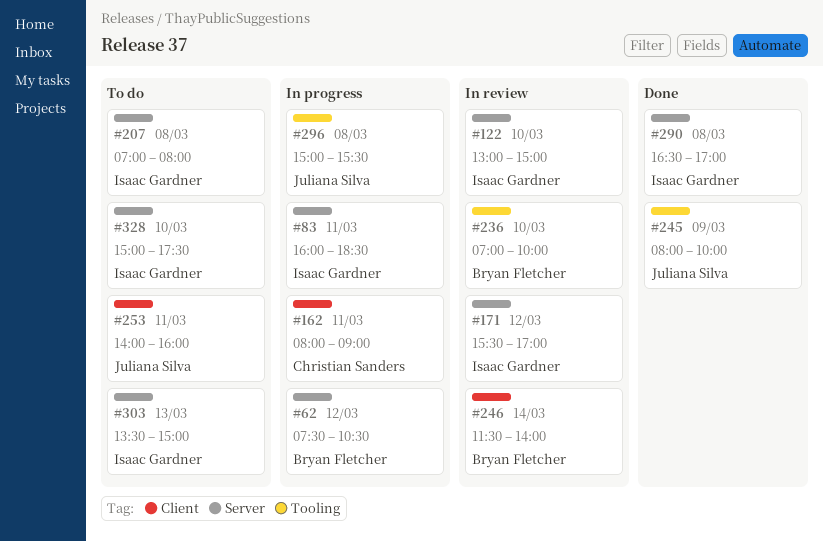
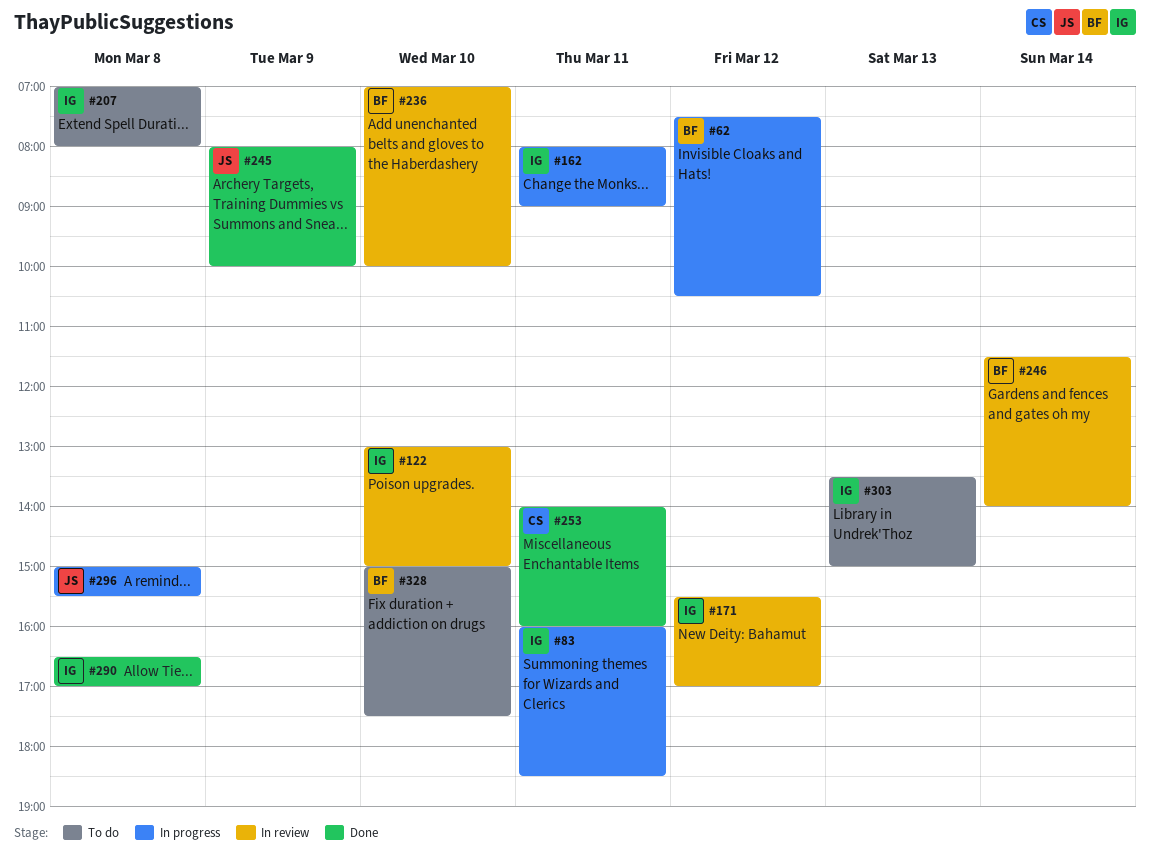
#162, owner: Christian Sanders -> Isaac Gardner
#253, status: To do -> Done
#253, owner: Juliana Silva -> Christian Sanders
#328, owner: Isaac Gardner -> Bryan Fletcher

